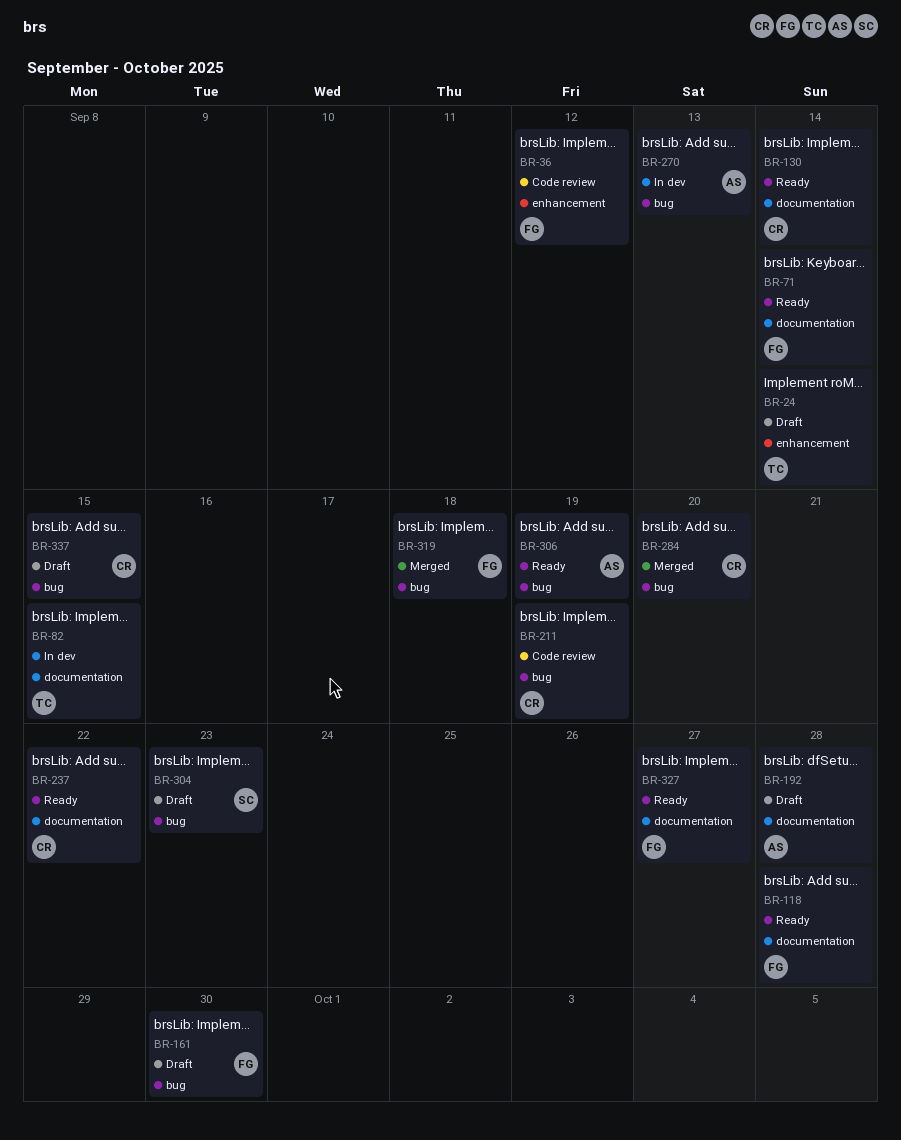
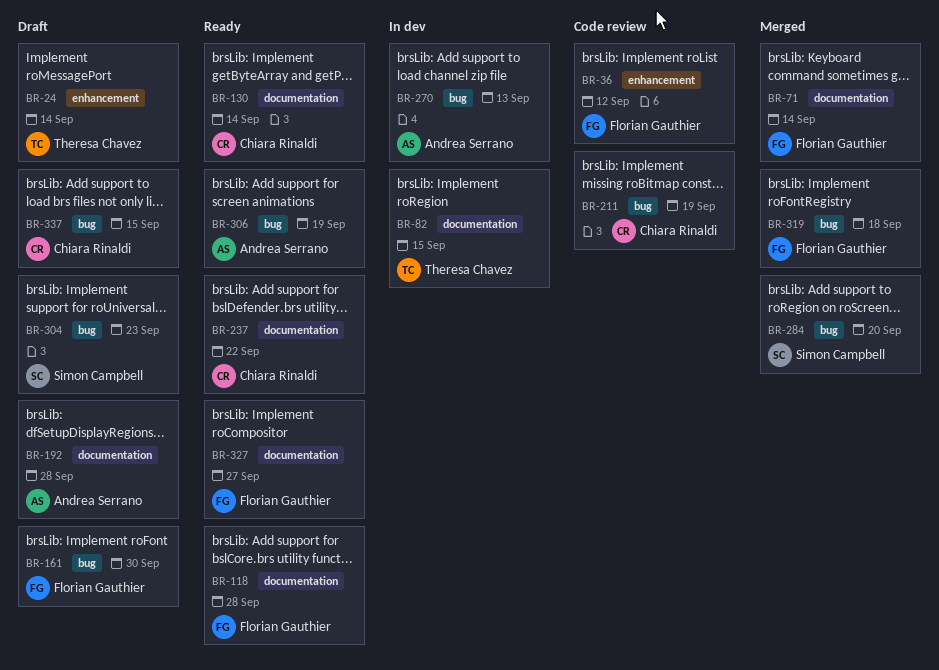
BR-71, status: Ready -> Merged
BR-284, owner: Chiara Rinaldi -> Simon Campbell

